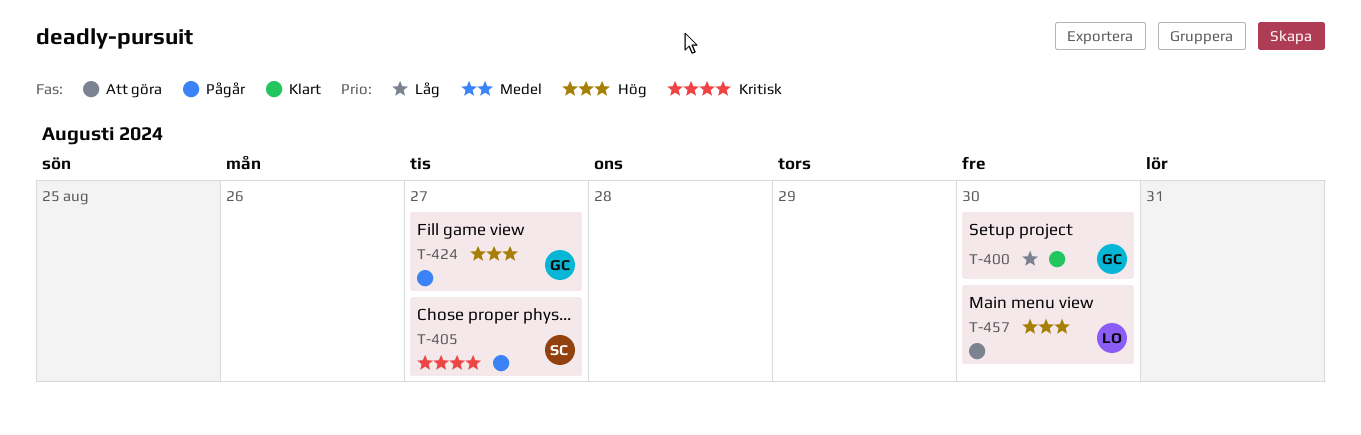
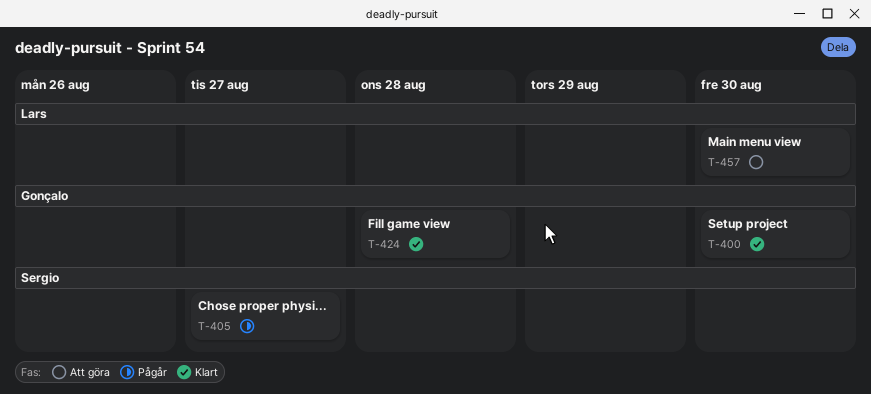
T-424, status: Pågår -> Klart
T-424, due: Aug 27 -> Aug 28

